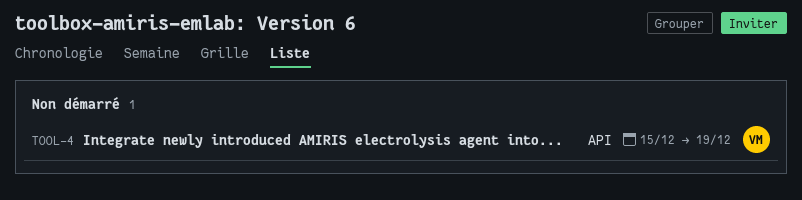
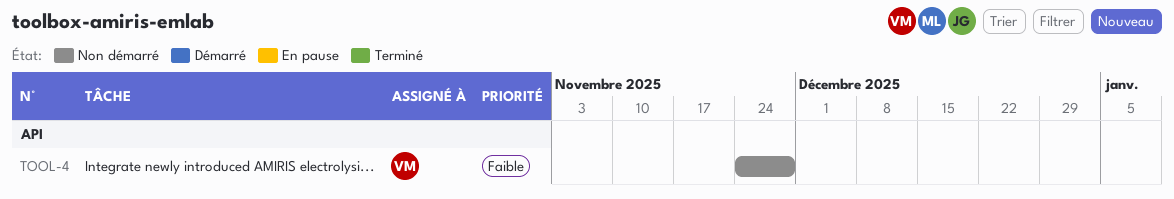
TOOL-4, start: Dec 15 -> Nov 24
TOOL-4, due: Dec 19 -> Nov 28

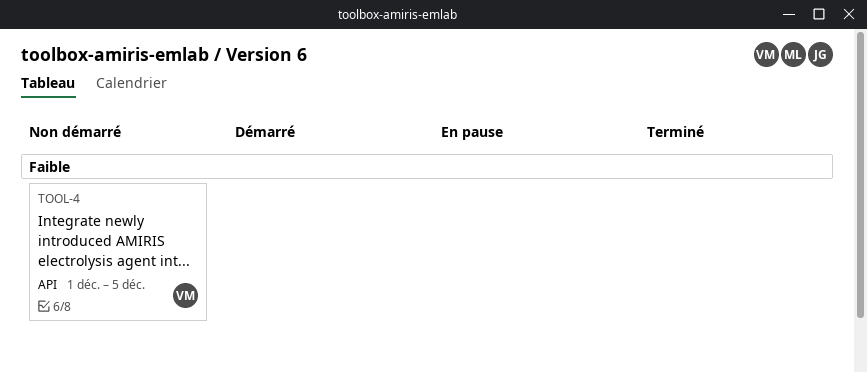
TOOL-4, start: Nov 24 -> Dec 1
TOOL-4, due: Nov 28 -> Dec 5

